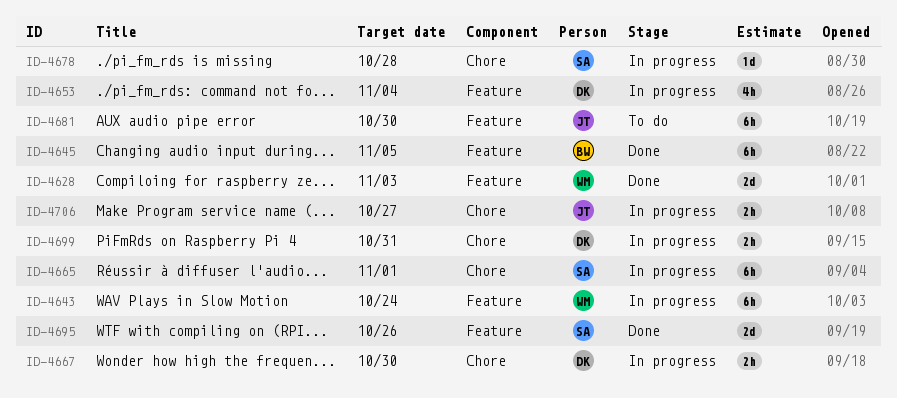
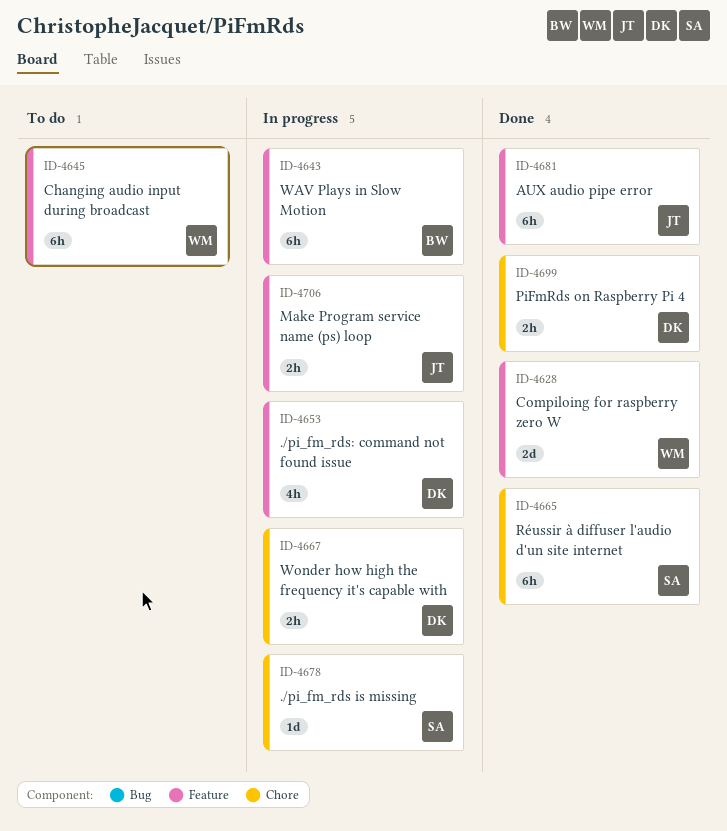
ID-4643, owner: WM -> BW
ID-4645, status: Done -> To do
ID-4645, owner: BW -> WM
ID-4665, status: In progress -> Done
ID-4681, status: To do -> Done
ID-4695: present -> none
ID-4699, status: In progress -> Done
ID-4706, label: Chore -> Feature

